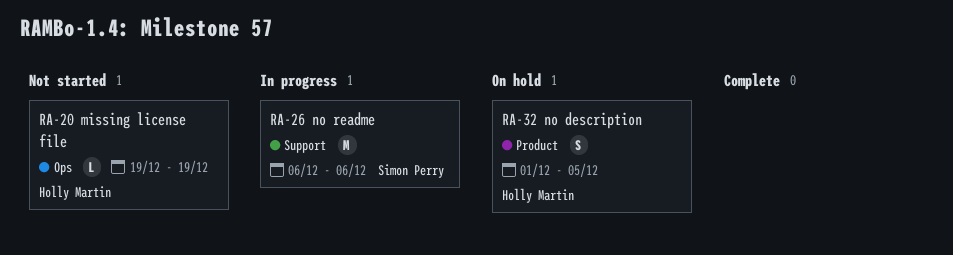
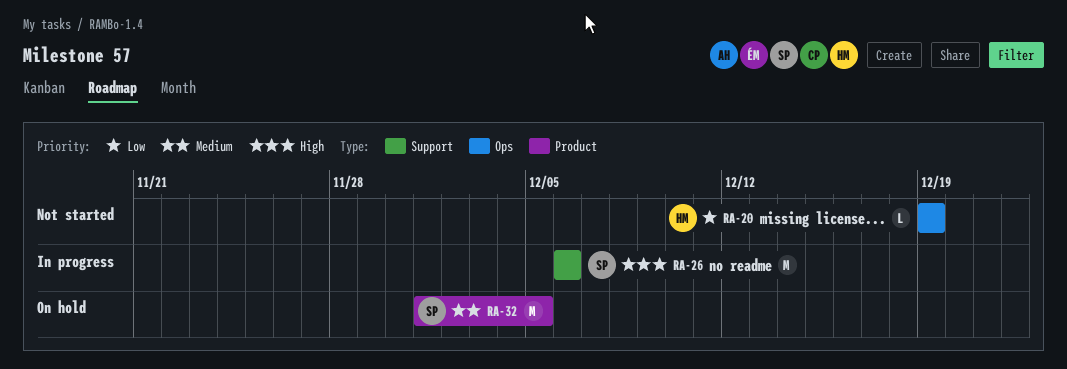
RA-32, owner: Holly Martin -> Simon Perry
RA-32, estimate: S -> M

